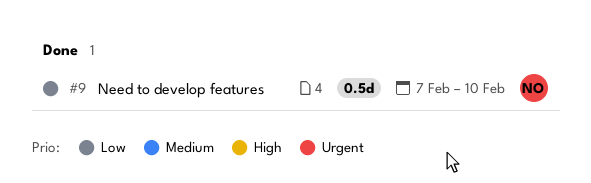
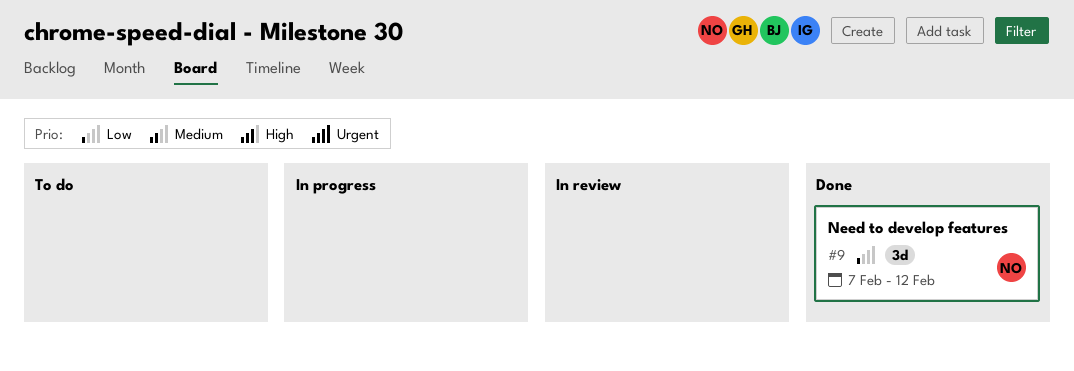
#9, estimate: 0.5d -> 3d
#9, due: Feb 10 -> Feb 12

